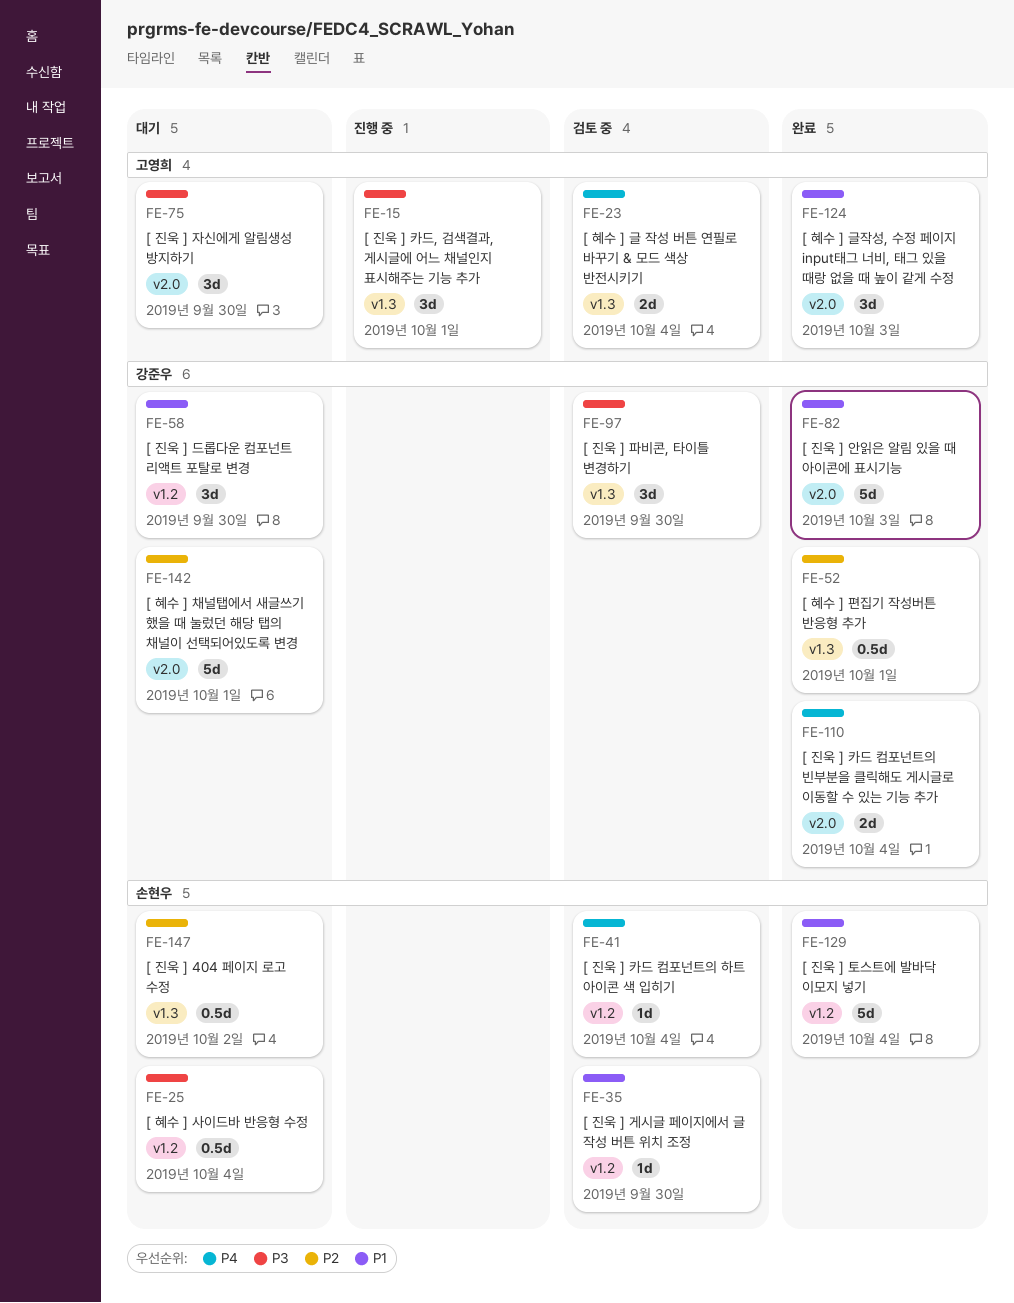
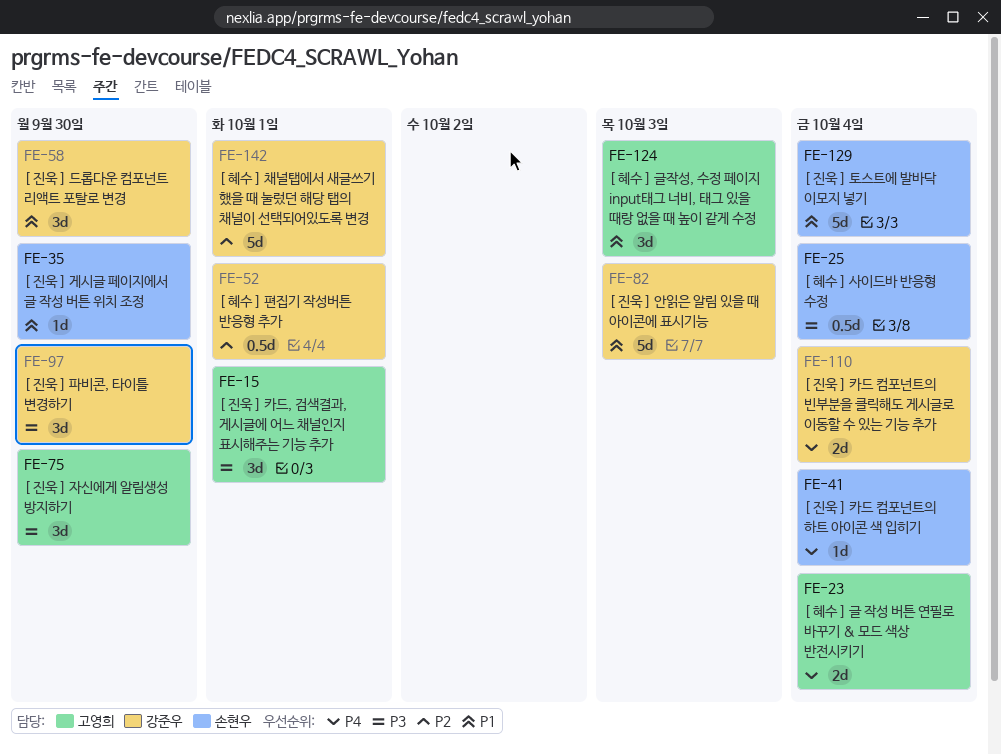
FE-147: present -> none

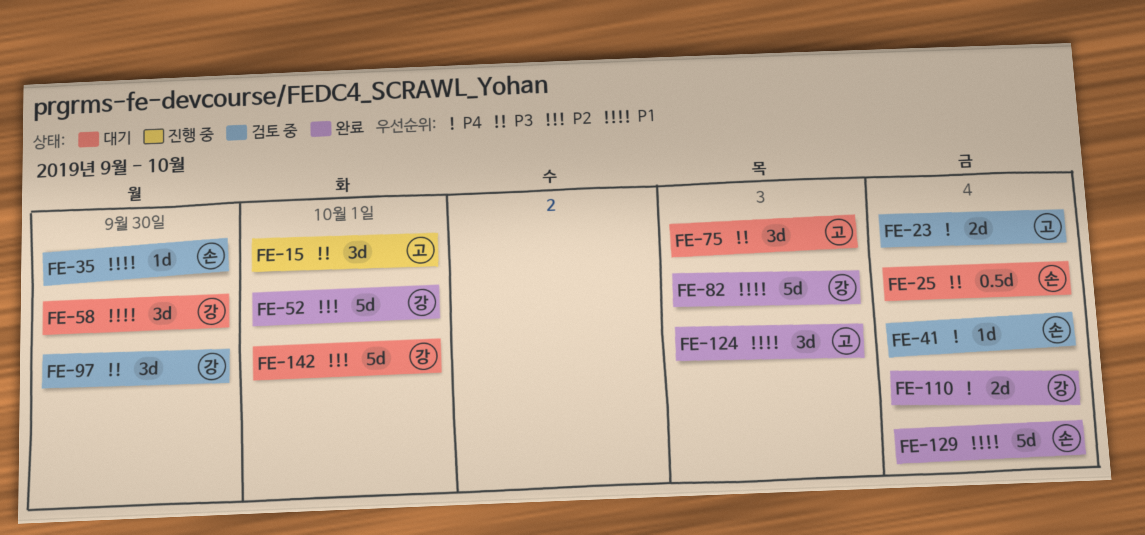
FE-52, estimate: 0.5d -> 5d
FE-75, due: Sep 30 -> Oct 3

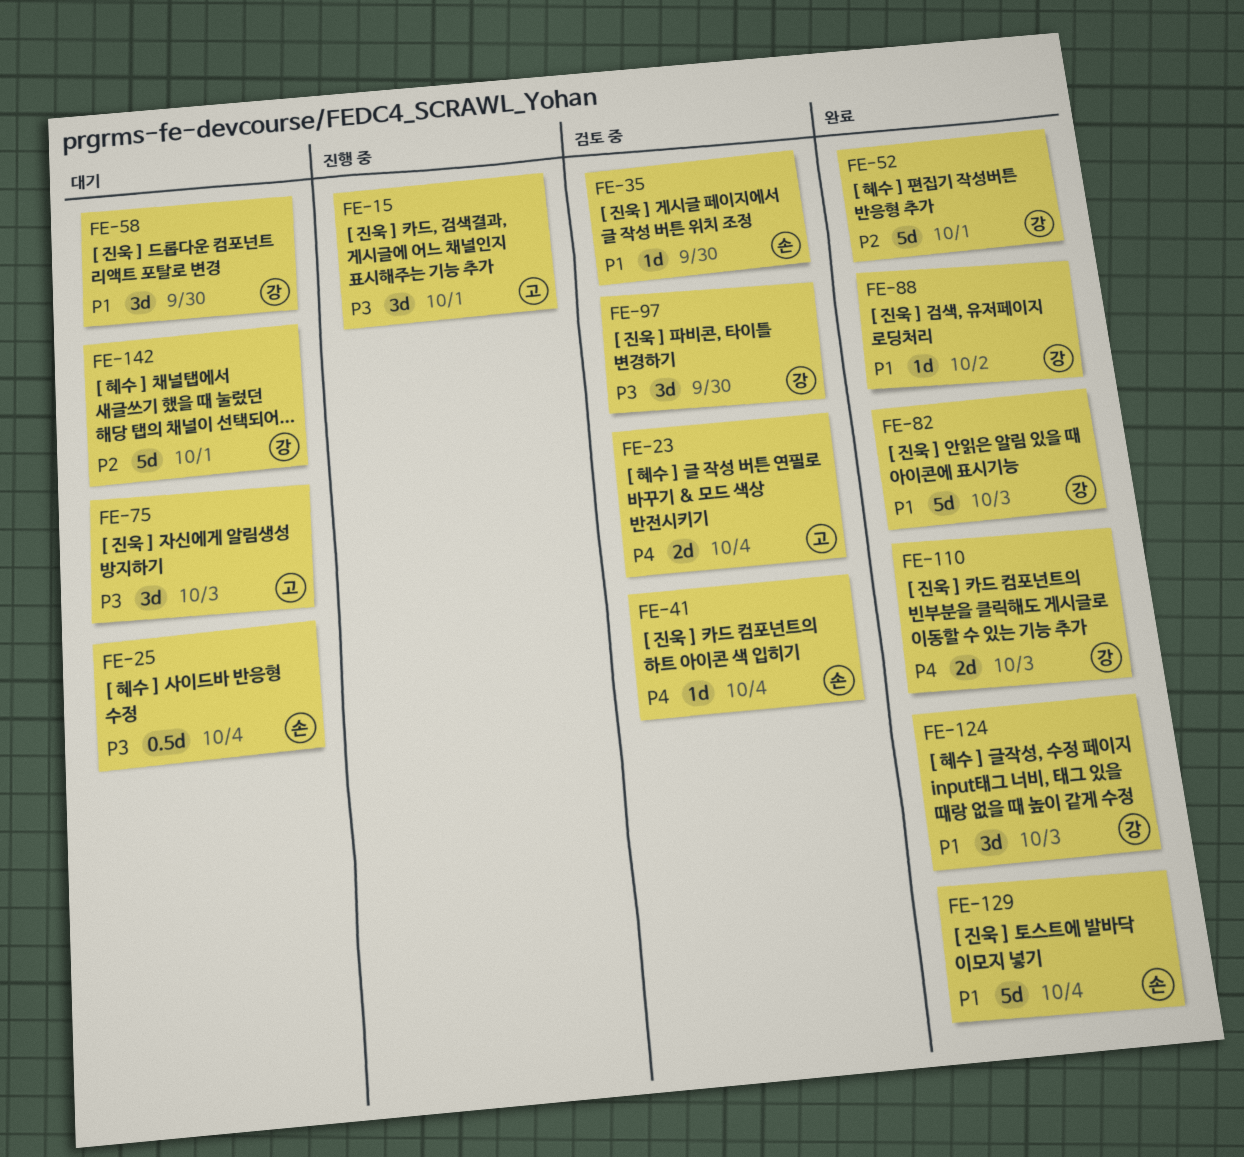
FE-88: none -> present
FE-110, due: Oct 4 -> Oct 3
FE-124, owner: 고 -> 강

